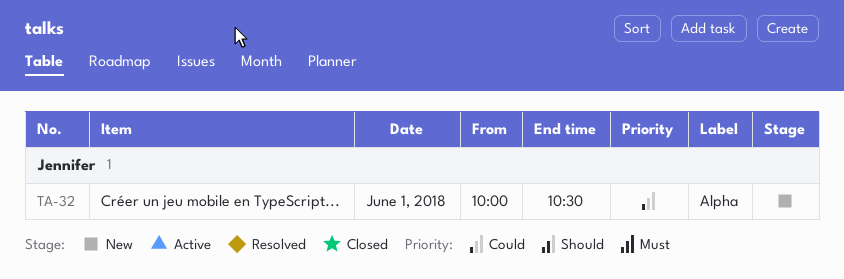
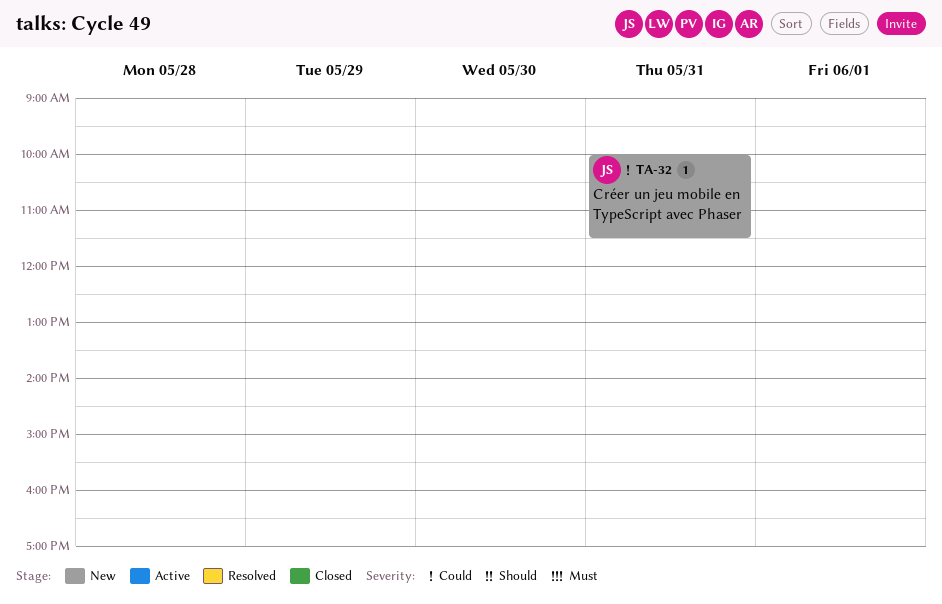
TA-32, day: Jun 1 -> May 31
TA-32, ends: 10:30 -> 11:30

